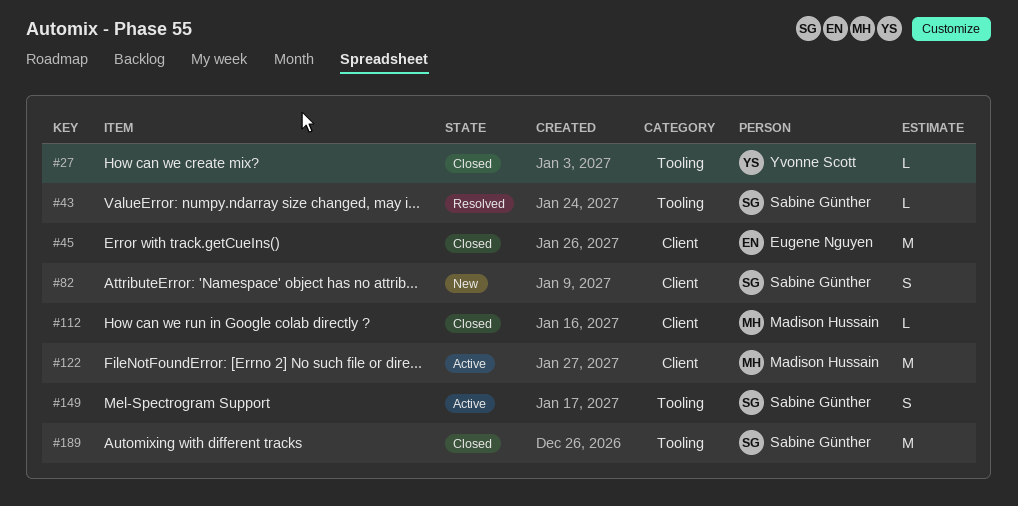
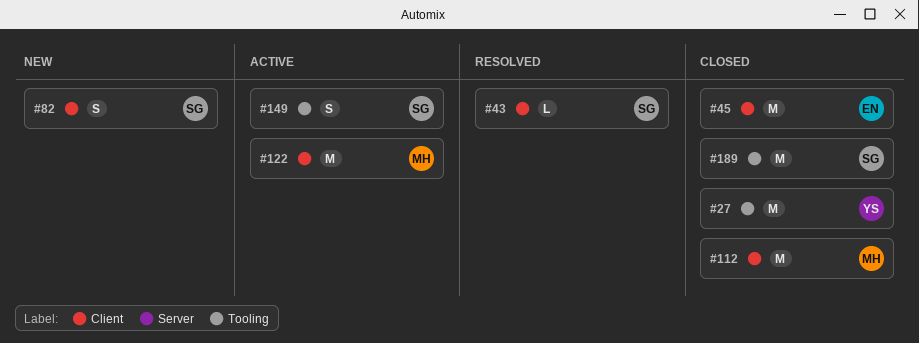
#27, estimate: L -> M
#43, label: Tooling -> Client
#112, estimate: L -> M

